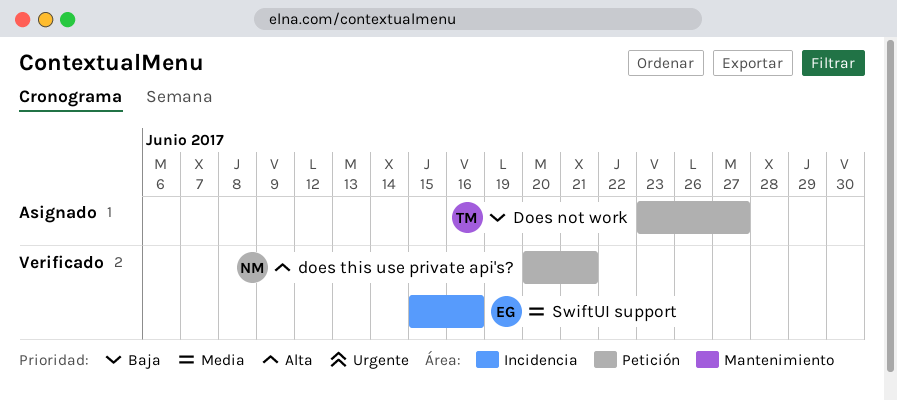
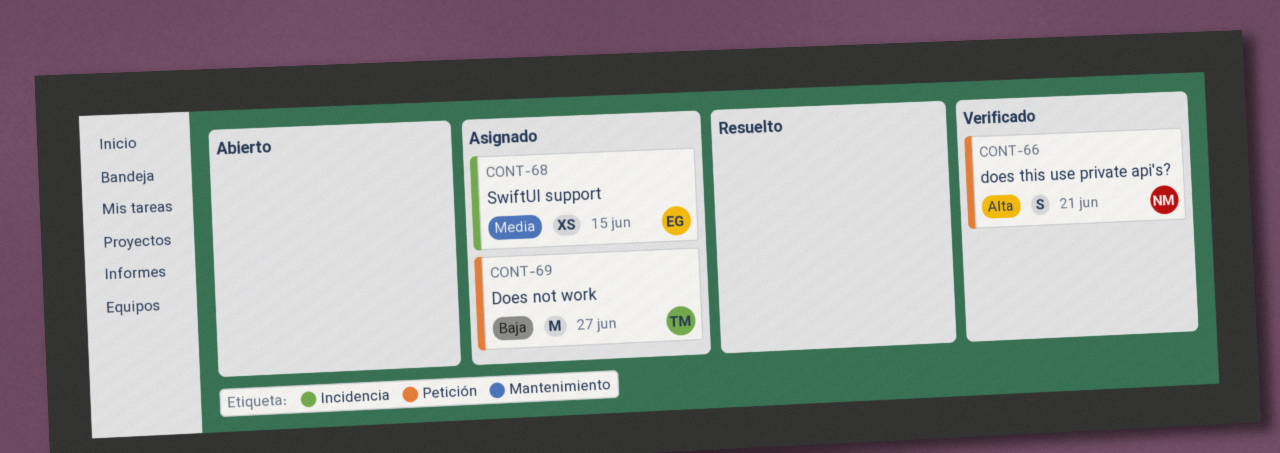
SwiftUI support, status: Verificado -> Asignado
SwiftUI support, due: Jun 16 -> Jun 15

